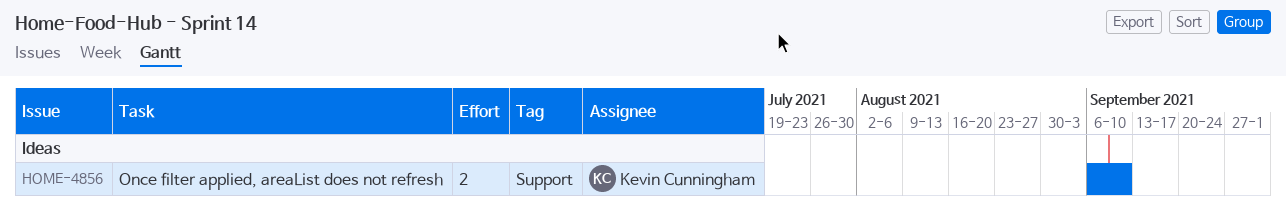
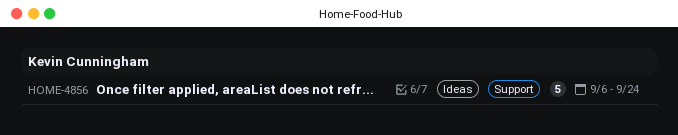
HOME-4856, estimate: 2 -> 5
HOME-4856, due: Sep 10 -> Sep 24

